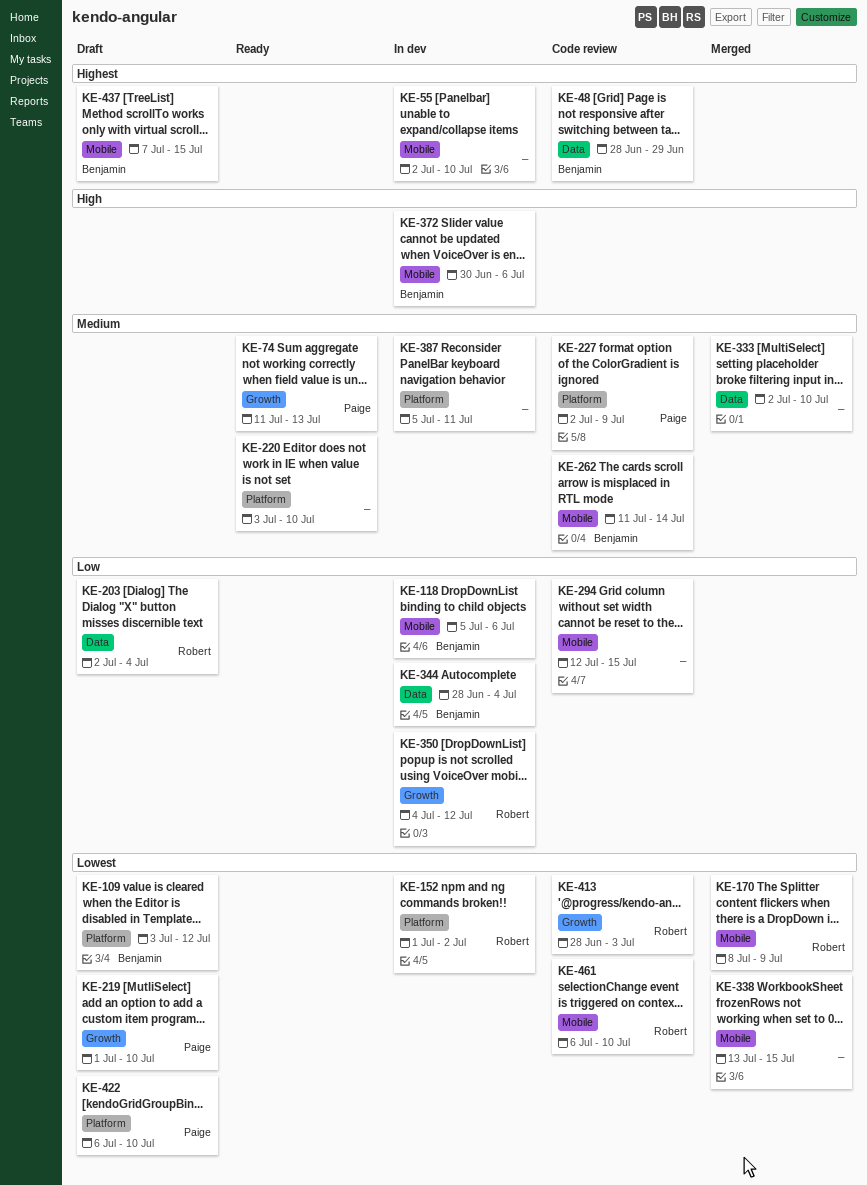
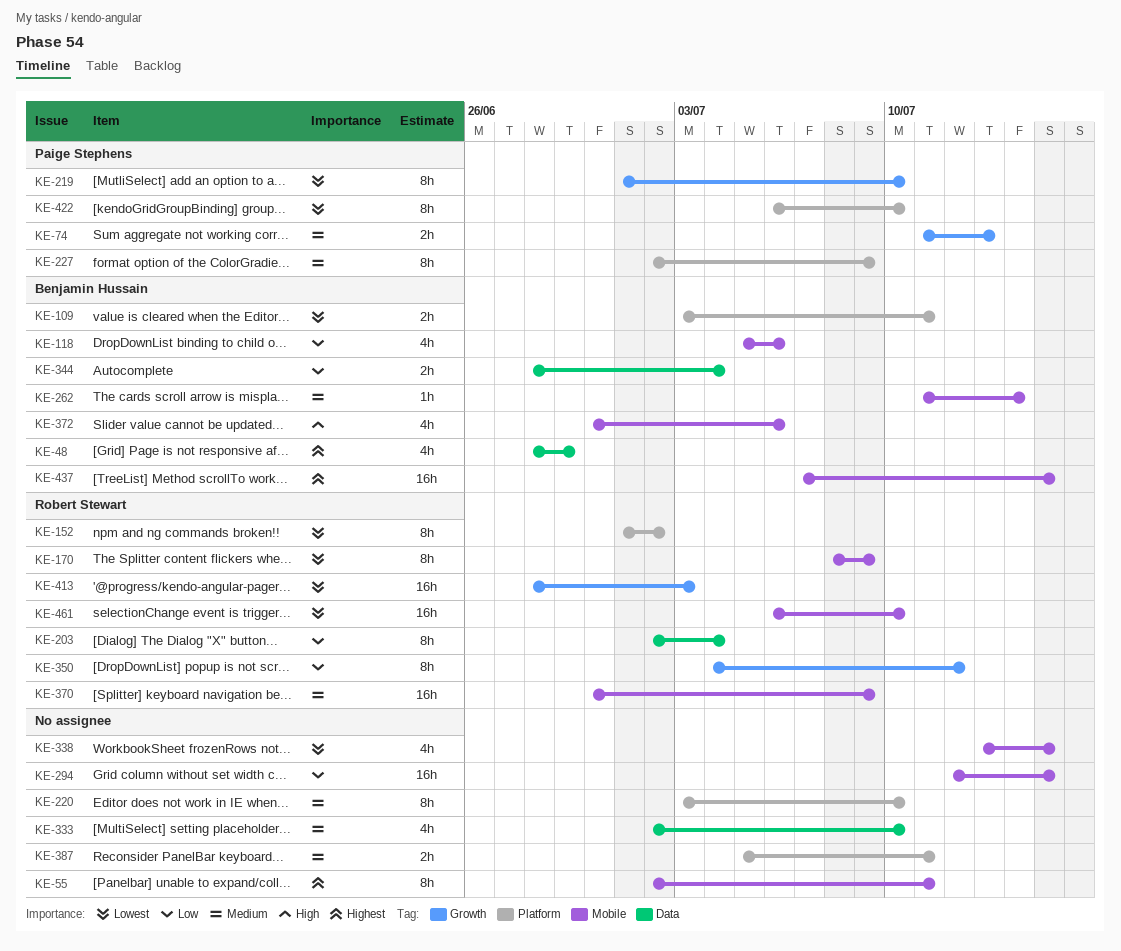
KE-55, due: Jul 10 -> Jul 11
KE-109, due: Jul 12 -> Jul 11
KE-370: none -> present

